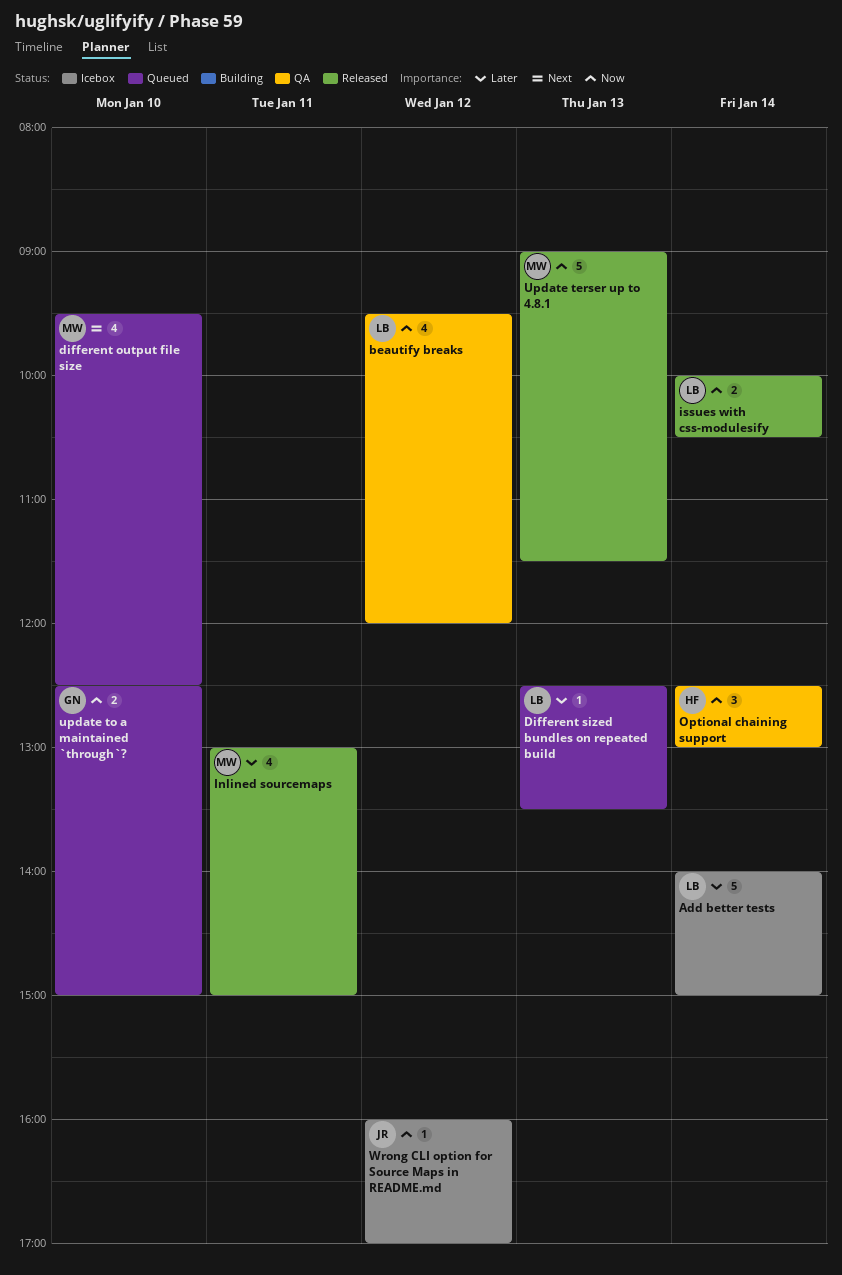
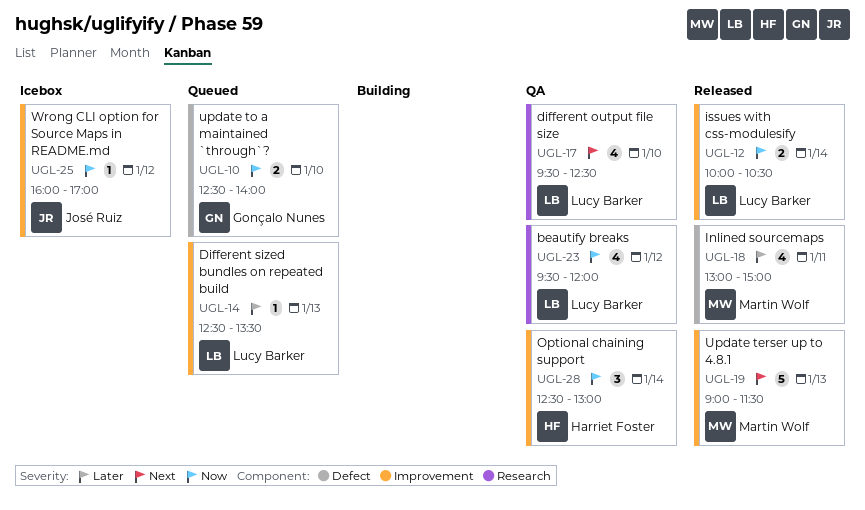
Add better tests: present -> none
different output file size, status: Queued -> QA
different output file size, owner: Martin Wolf -> Lucy Barker
Update terser up to 4.8.1, priority: Now -> Next
update to a maintained `through`?, ends: 15:00 -> 14:00

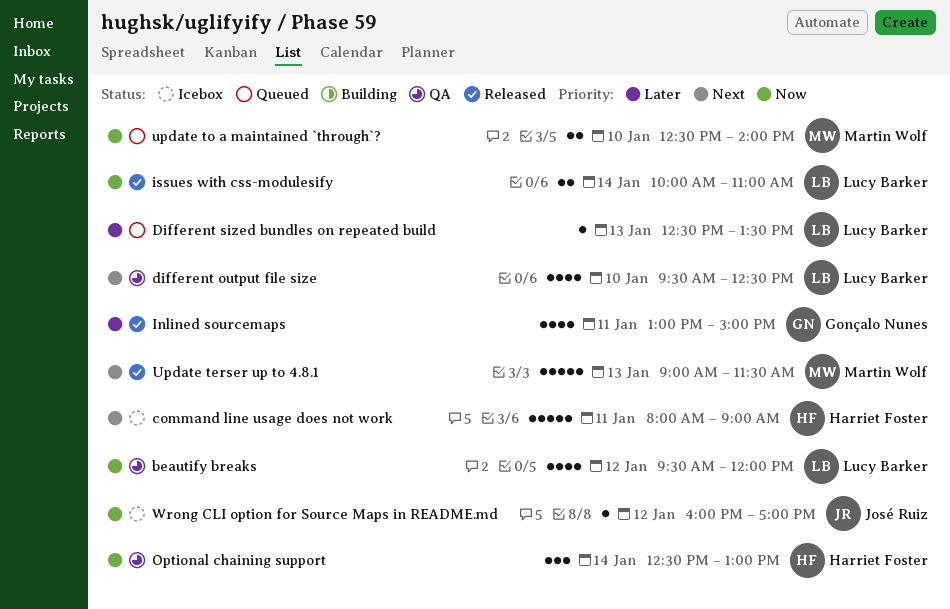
command line usage does not work: none -> present
Inlined sourcemaps, owner: Martin Wolf -> Gonçalo Nunes
issues with css-modulesify, ends: 10:30 -> 11:00
update to a maintained `through`?, owner: Gonçalo Nunes -> Martin Wolf

